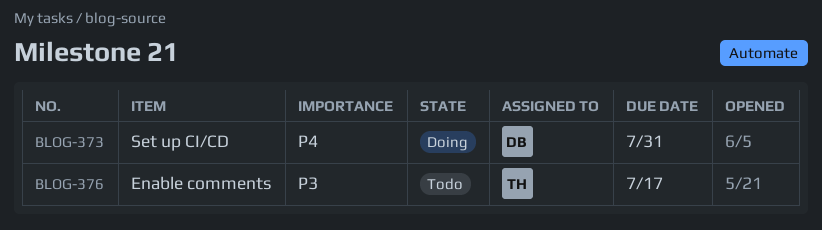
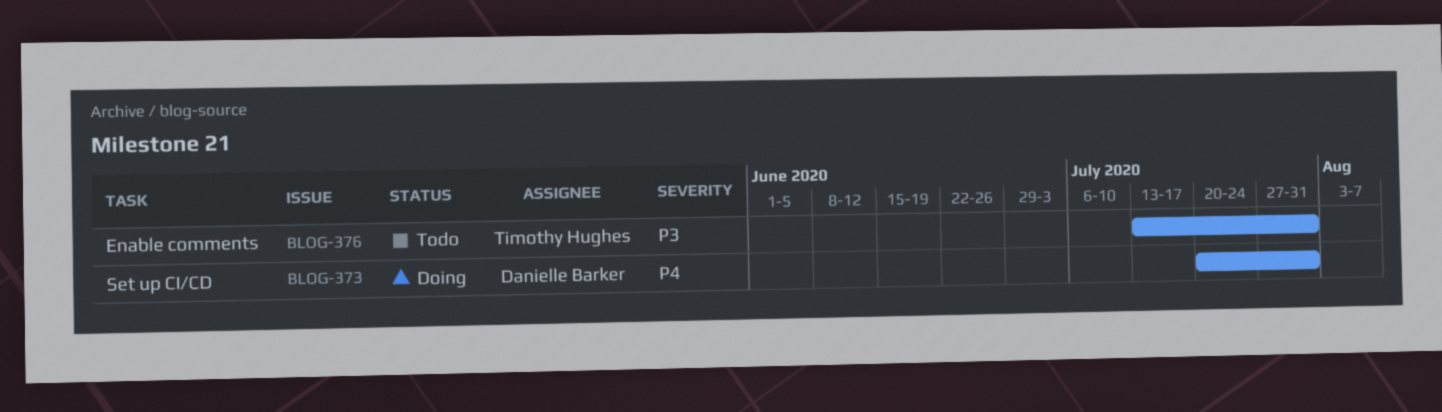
BLOG-376, due: Jul 17 -> Jul 31

